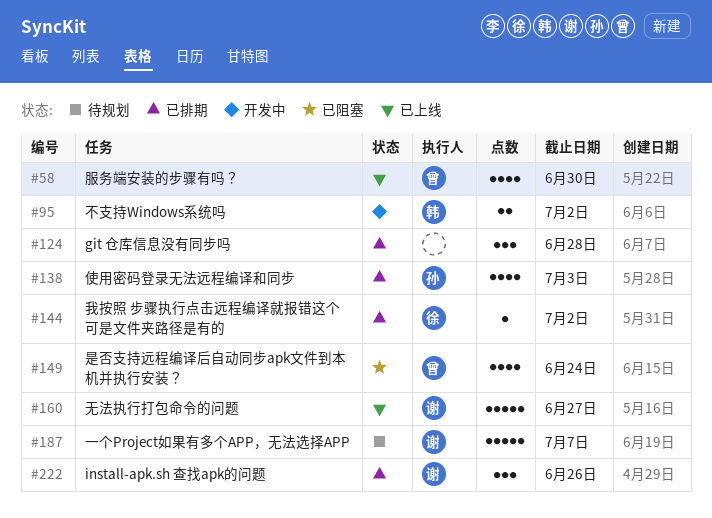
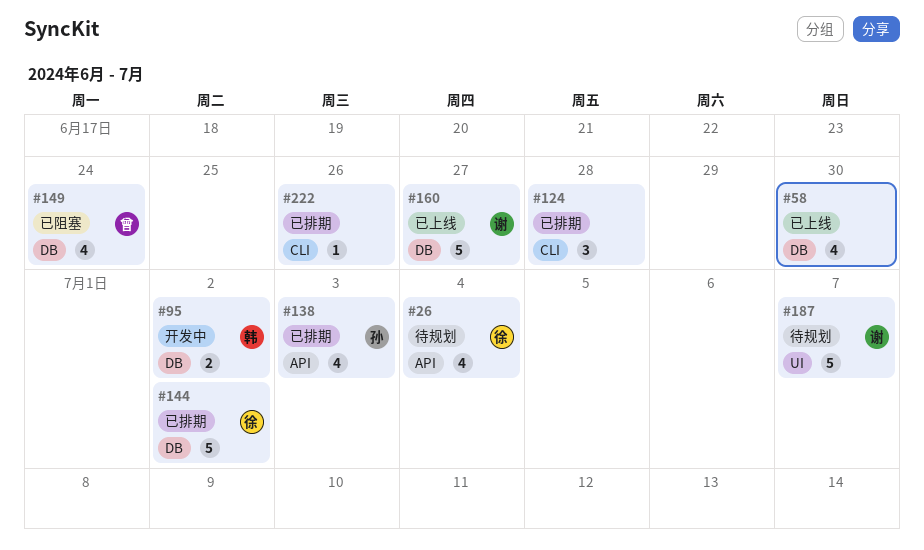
#26: none -> present
#58, owner: 曾 -> none
#144, estimate: 1 -> 5
#222, owner: 谢 -> none
#222, estimate: 3 -> 1

